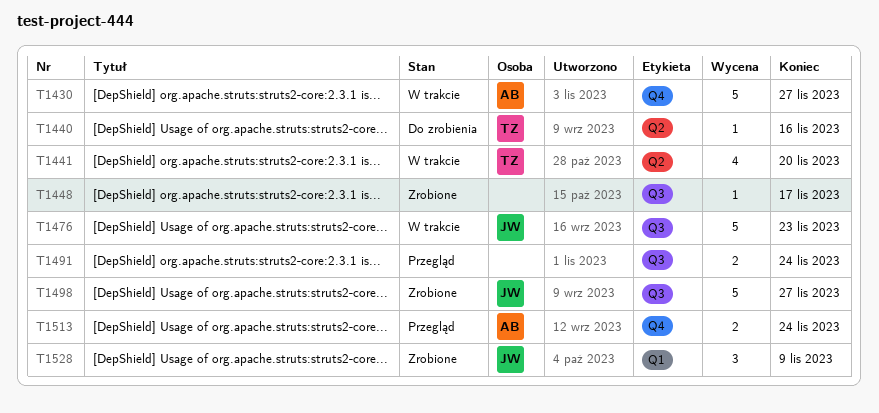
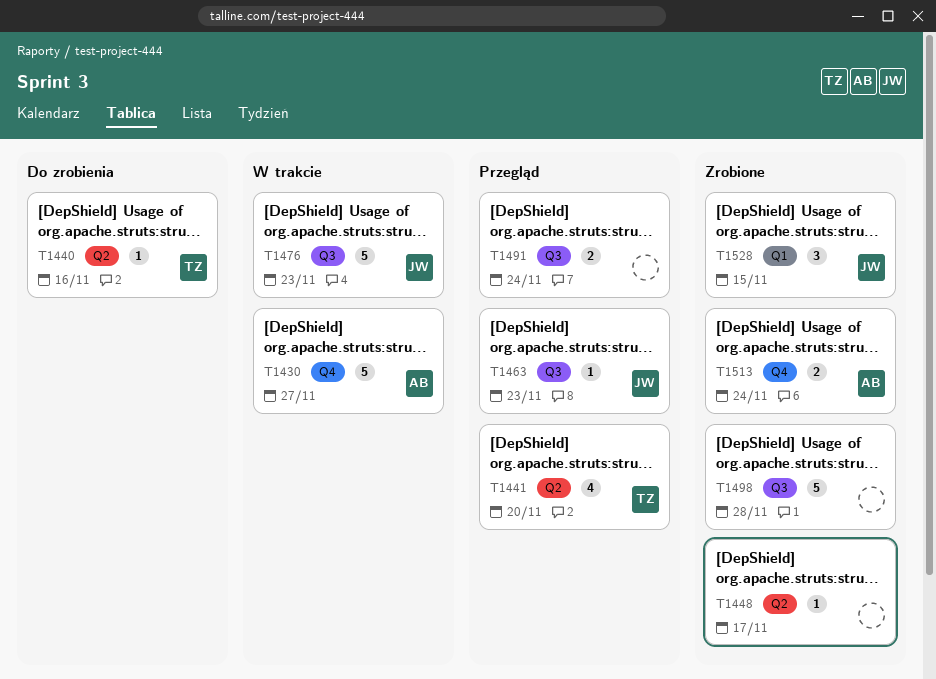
T1441, status: W trakcie -> Przegląd
T1448, label: Q3 -> Q2
T1463: none -> present
T1498, owner: JW -> none
T1498, due: Nov 27 -> Nov 28
T1513, status: Przegląd -> Zrobione
T1528, due: Nov 9 -> Nov 15

